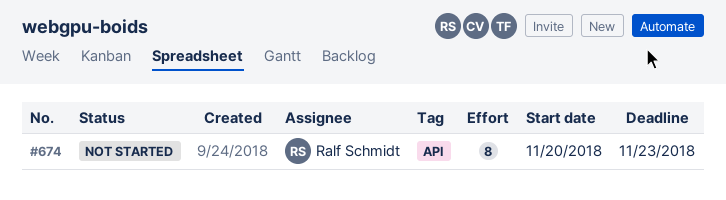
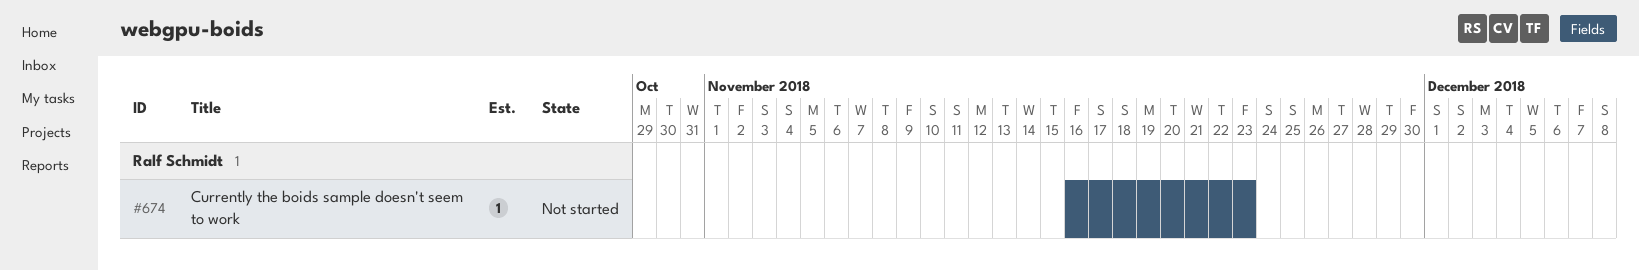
#674, estimate: 8 -> 1
#674, start: Nov 20 -> Nov 16

